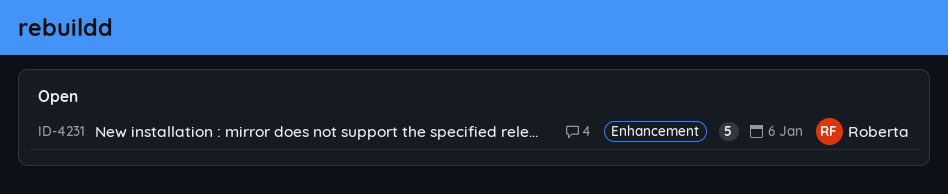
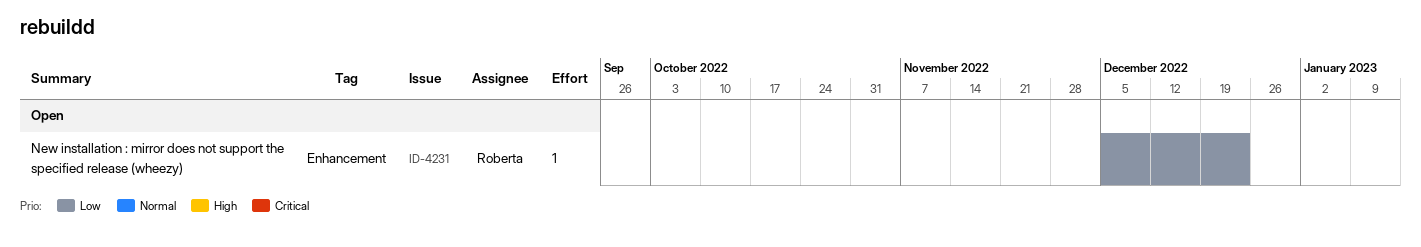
ID-4231, estimate: 5 -> 1
ID-4231, due: Jan 6 -> Dec 23

